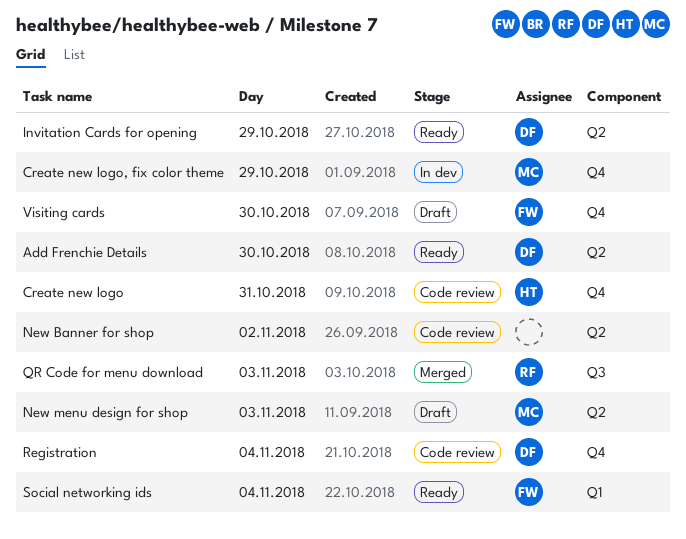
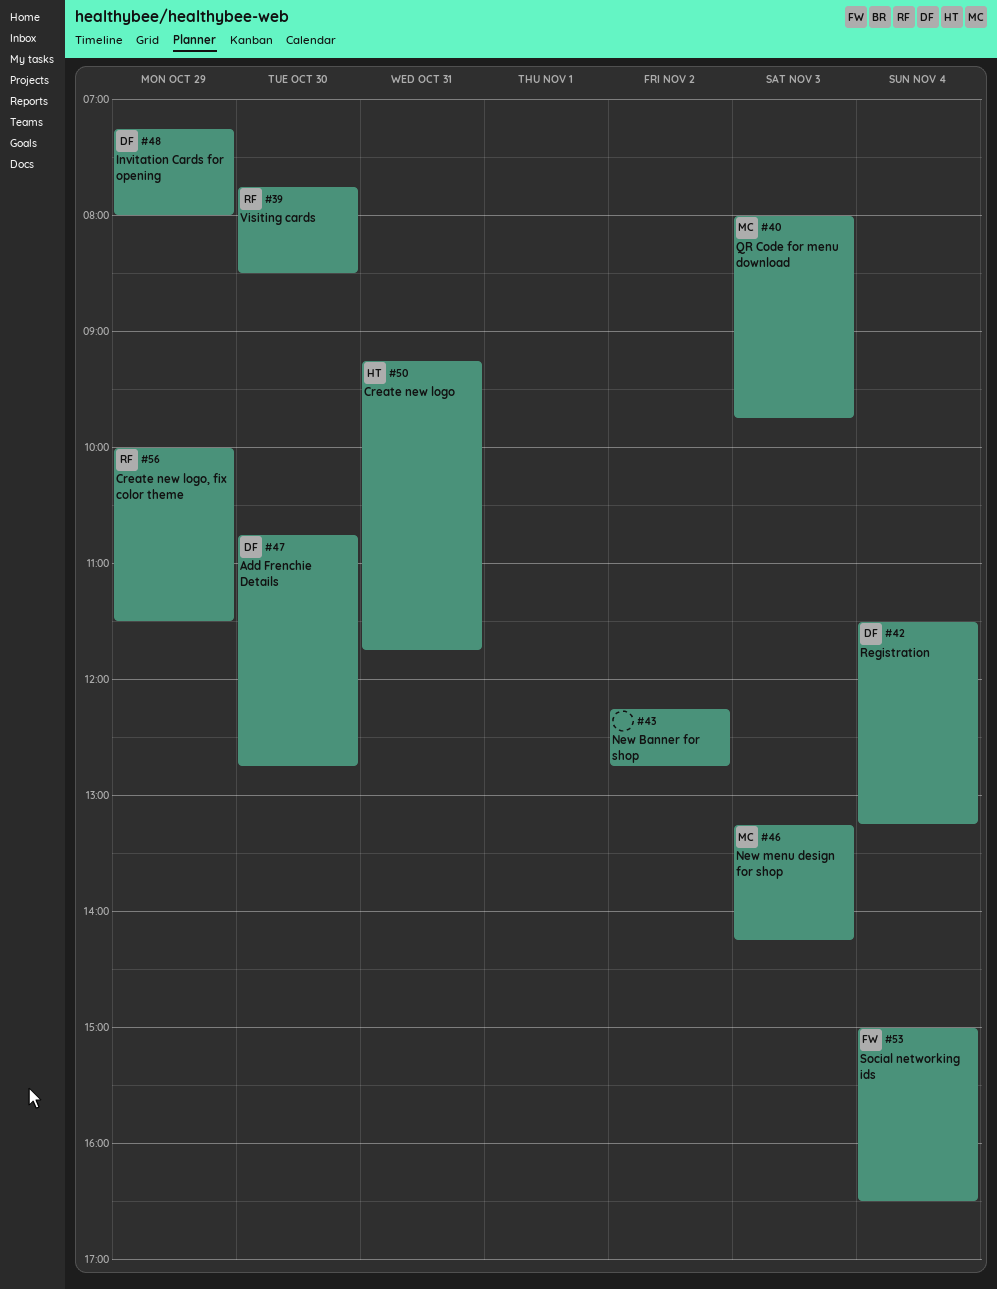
Create new logo, fix color theme, owner: MC -> RF
QR Code for menu download, owner: RF -> MC
Visiting cards, owner: FW -> RF

